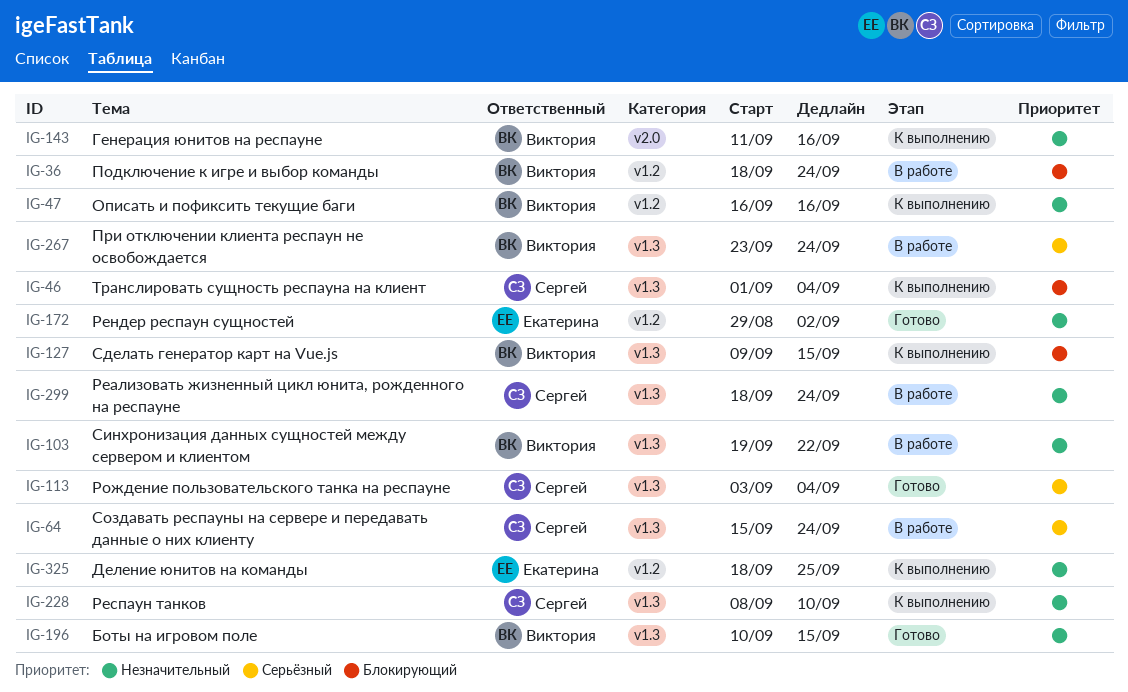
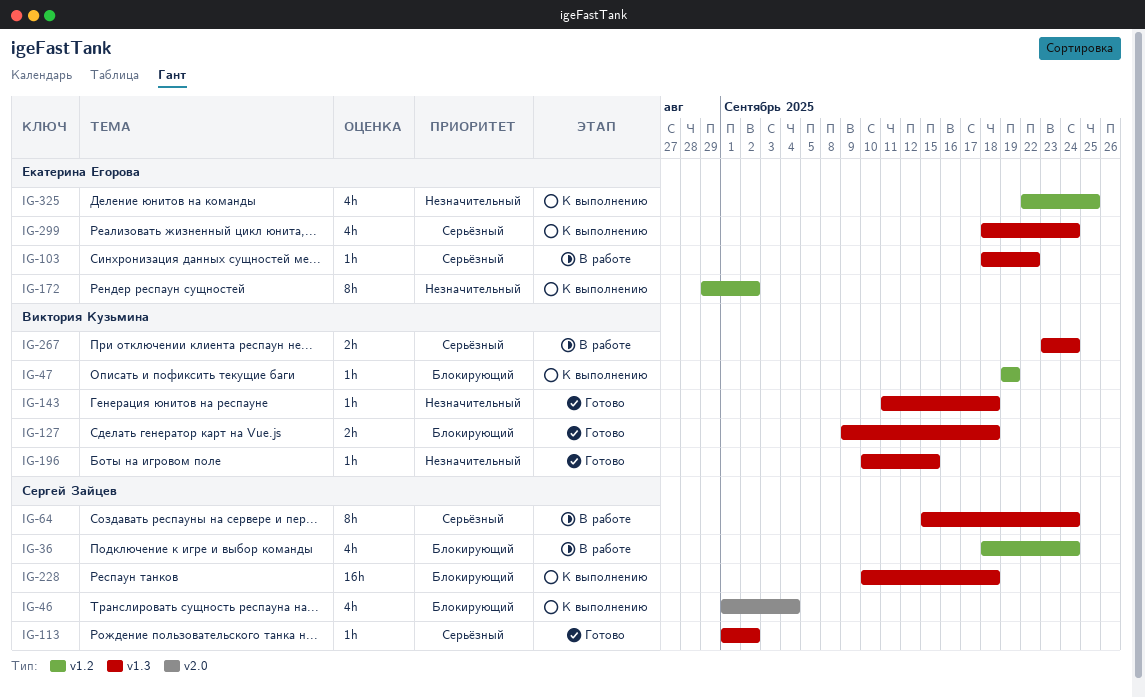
IG-36, owner: Виктория Кузьмина -> Сергей Зайцев
IG-46, label: v1.3 -> v2.0
IG-47, priority: Незначительный -> Блокирующий
IG-47, start: Sep 16 -> Sep 19
IG-47, due: Sep 16 -> Sep 19
IG-103, owner: Виктория Кузьмина -> Екатерина Егорова
IG-103, priority: Незначительный -> Серьёзный
IG-103, start: Sep 19 -> Sep 18
IG-113, start: Sep 3 -> Sep 1
IG-113, due: Sep 4 -> Sep 2
IG-127, status: К выполнению -> Готово
IG-127, due: Sep 15 -> Sep 18
IG-143, status: К выполнению -> Готово
IG-143, label: v2.0 -> v1.3
IG-143, due: Sep 16 -> Sep 18
IG-172, status: Готово -> К выполнению
IG-228, priority: Незначительный -> Блокирующий
IG-228, start: Sep 8 -> Sep 10
IG-228, due: Sep 10 -> Sep 18
IG-299, status: В работе -> К выполнению
IG-299, owner: Сергей Зайцев -> Екатерина Егорова
IG-299, priority: Незначительный -> Серьёзный
IG-325, start: Sep 18 -> Sep 22

